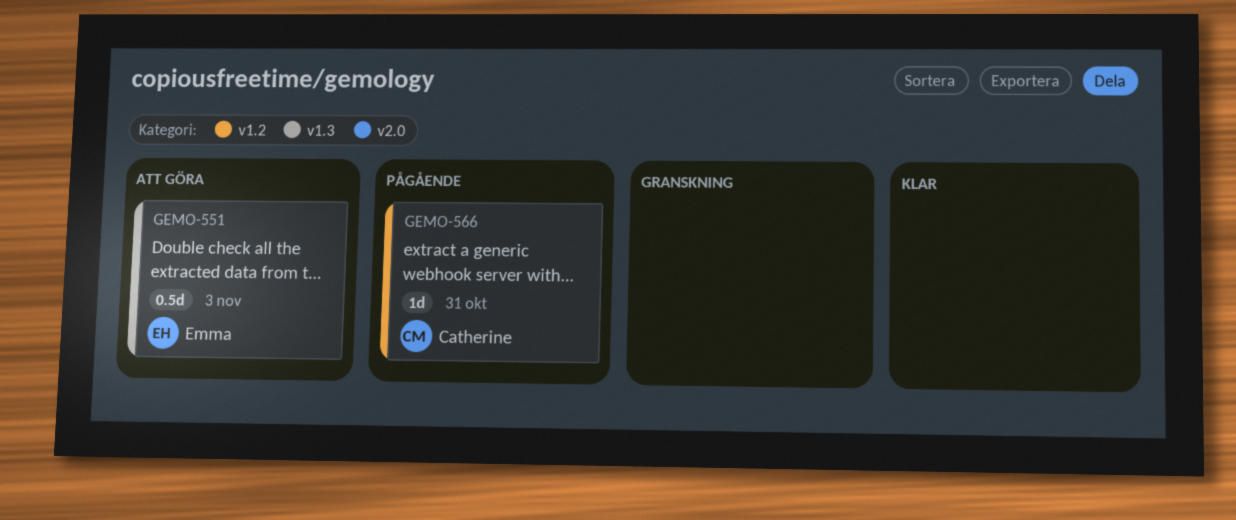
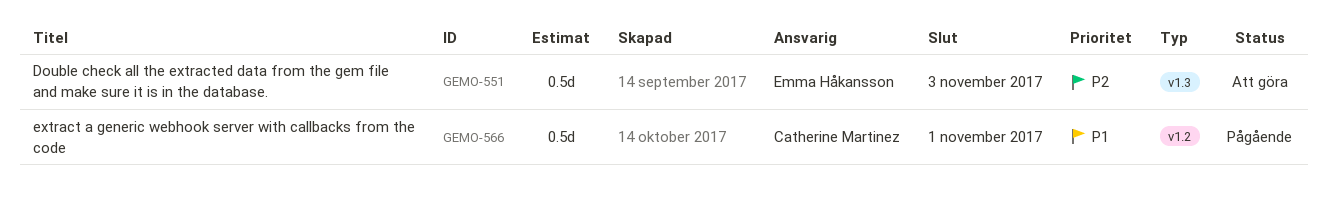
GEMO-566, estimate: 1d -> 0.5d
GEMO-566, due: Oct 31 -> Nov 1

